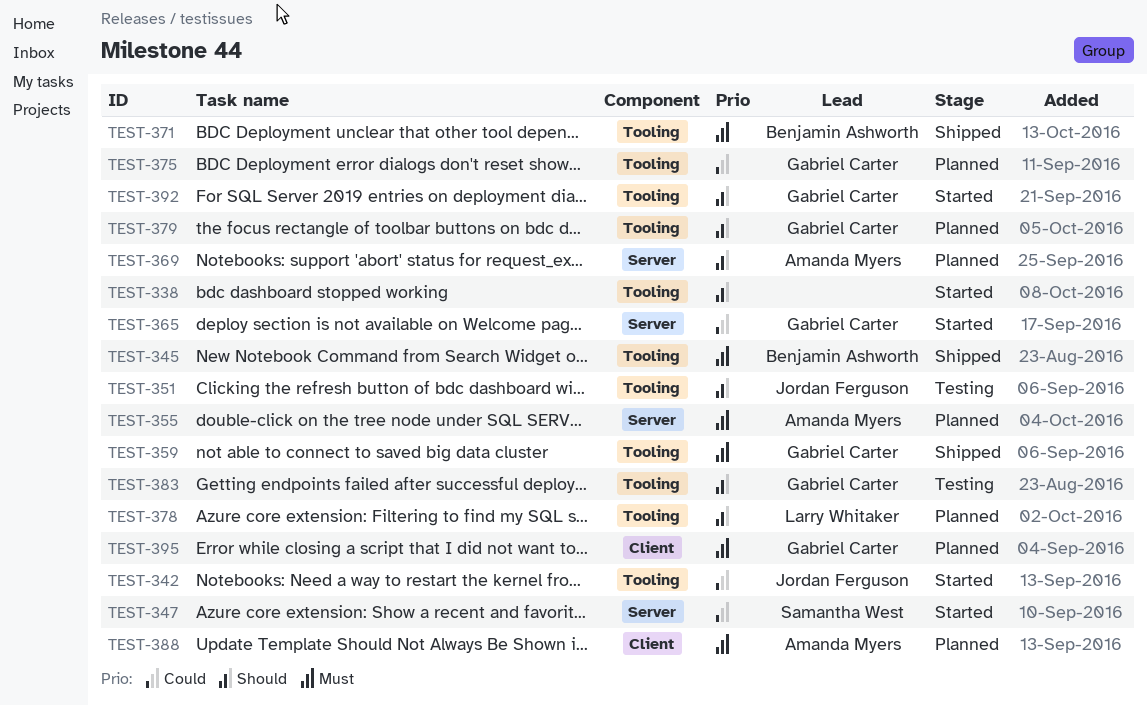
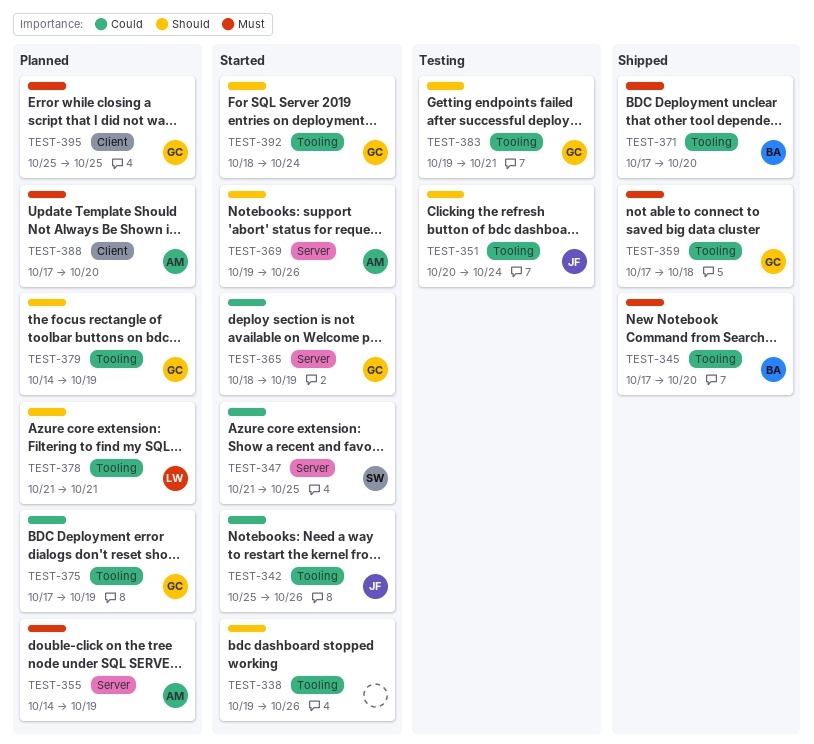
TEST-369, status: Planned -> Started

